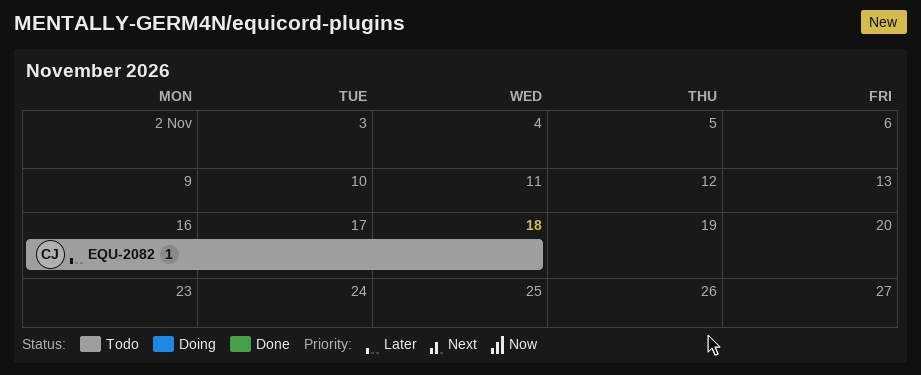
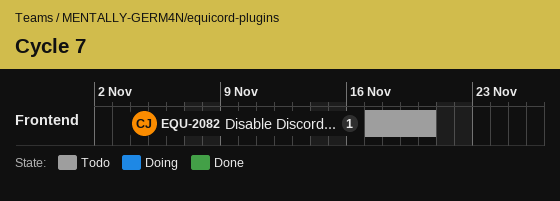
EQU-2082, start: Nov 16 -> Nov 17
EQU-2082, due: Nov 18 -> Nov 20

